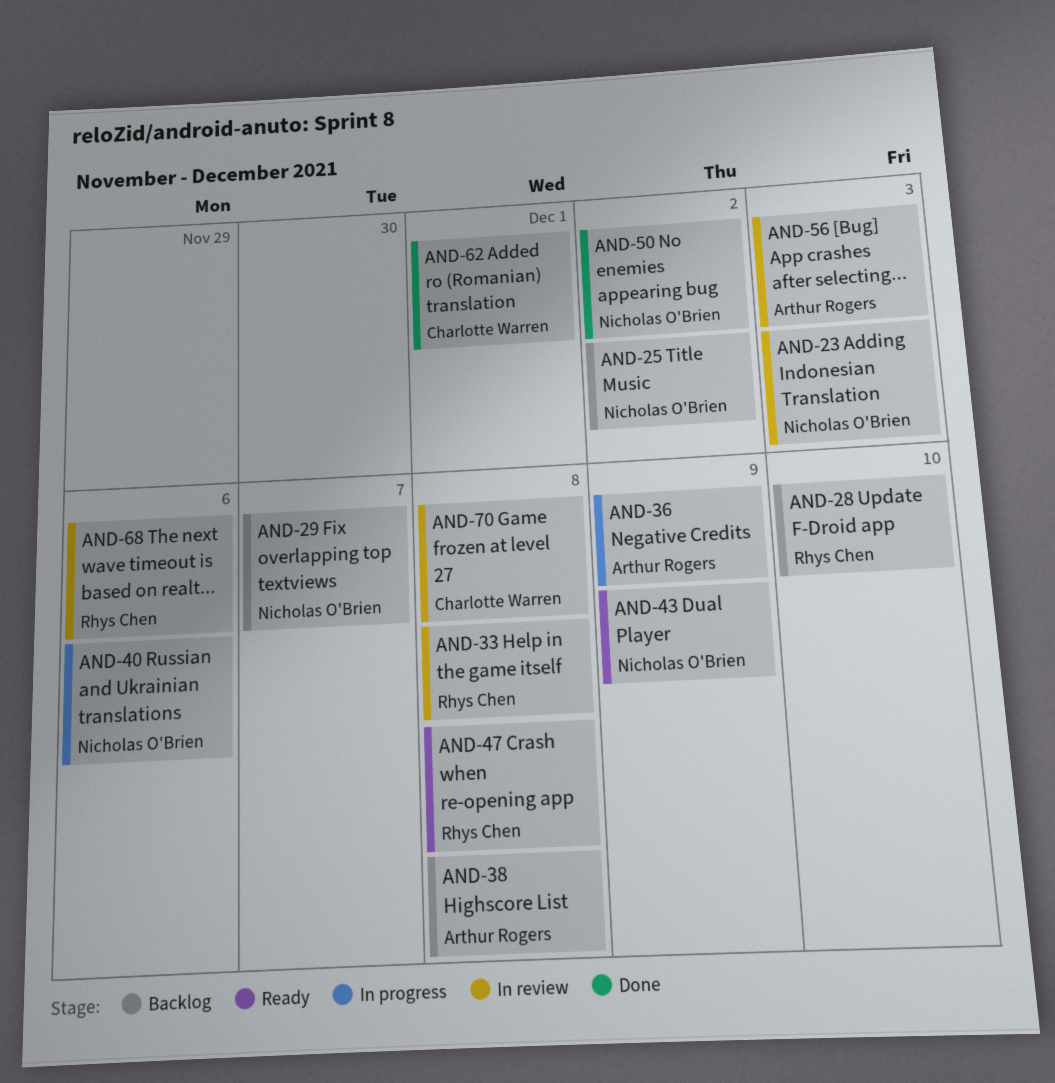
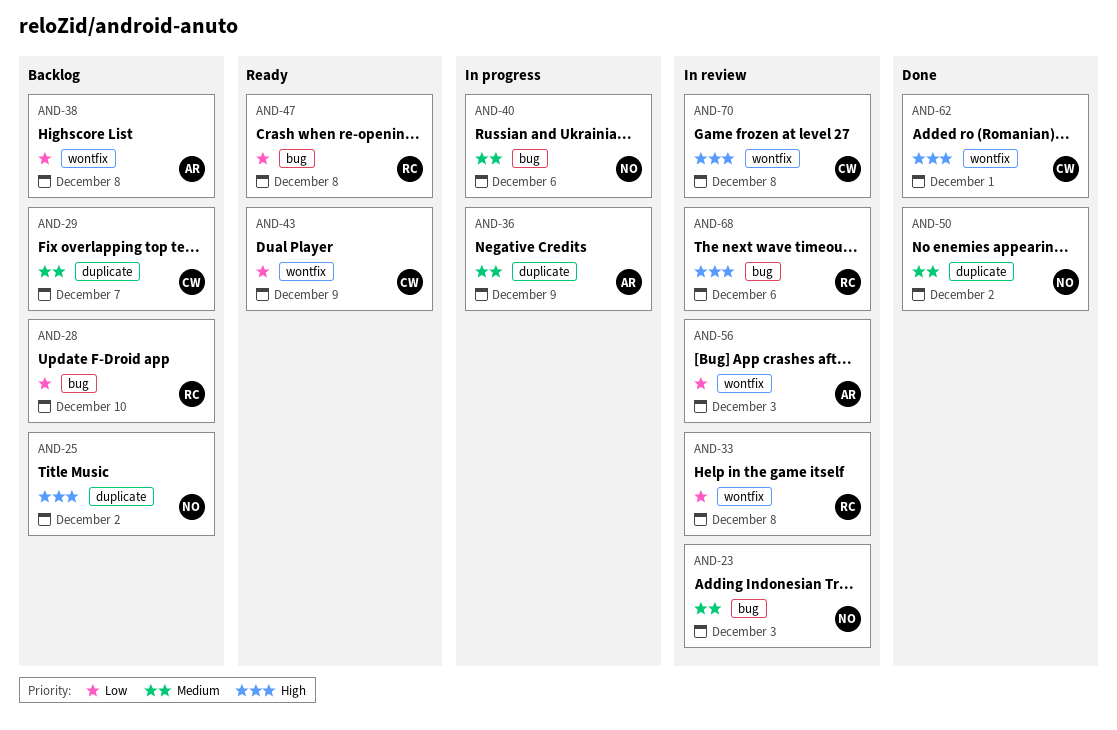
AND-29, owner: Nicholas O'Brien -> Charlotte Warren
AND-43, owner: Nicholas O'Brien -> Charlotte Warren

